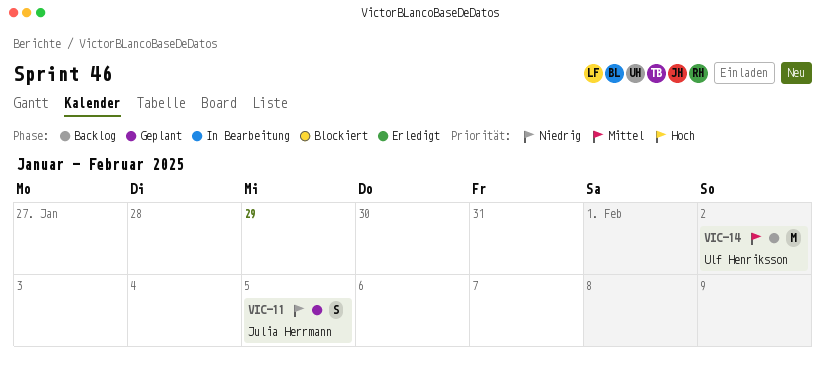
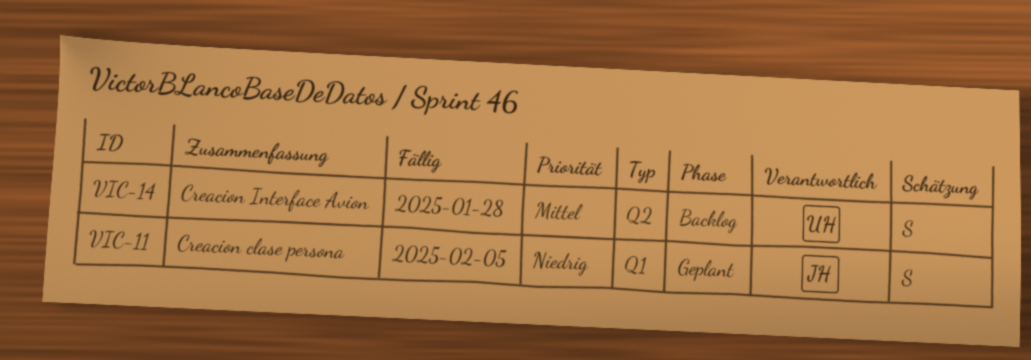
VIC-14, estimate: M -> S
VIC-14, due: Feb 2 -> Jan 28

